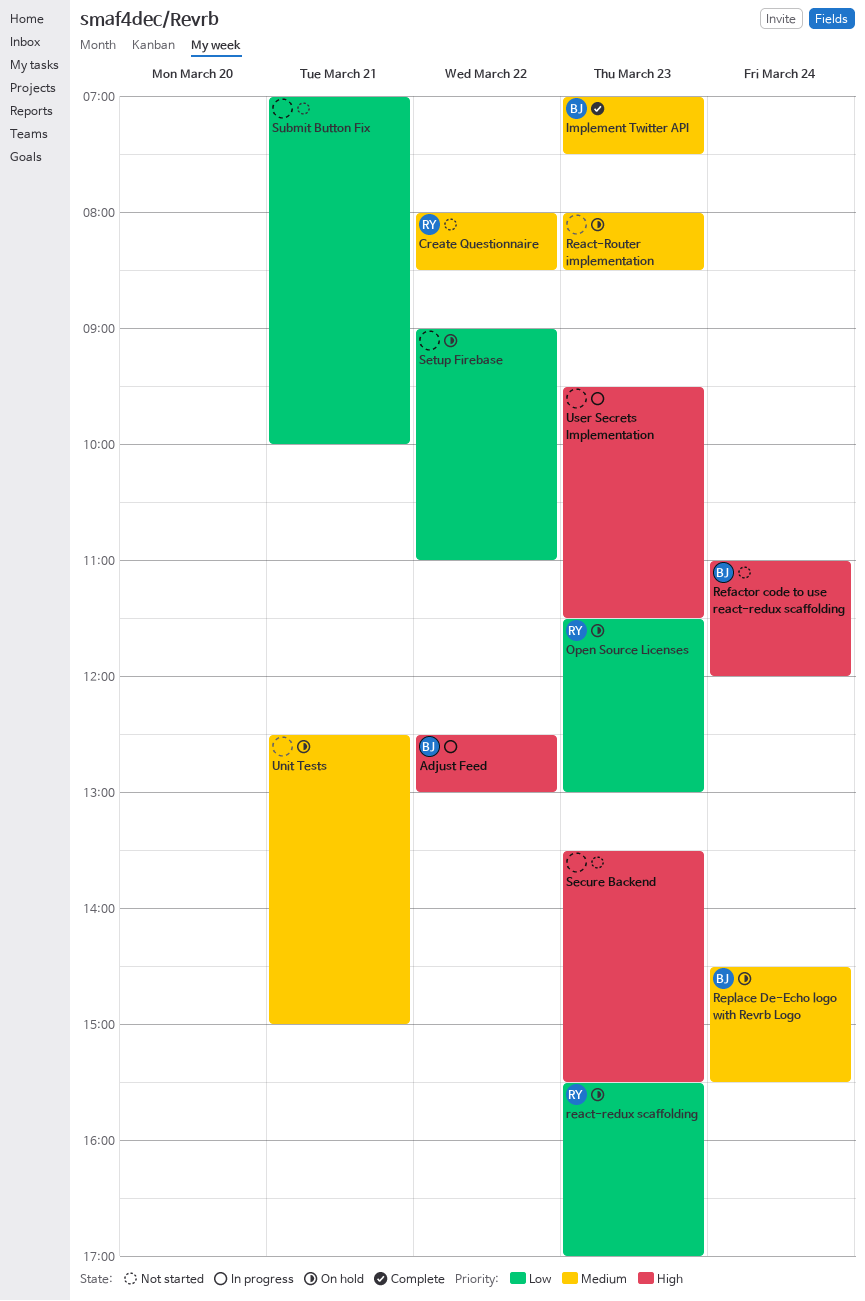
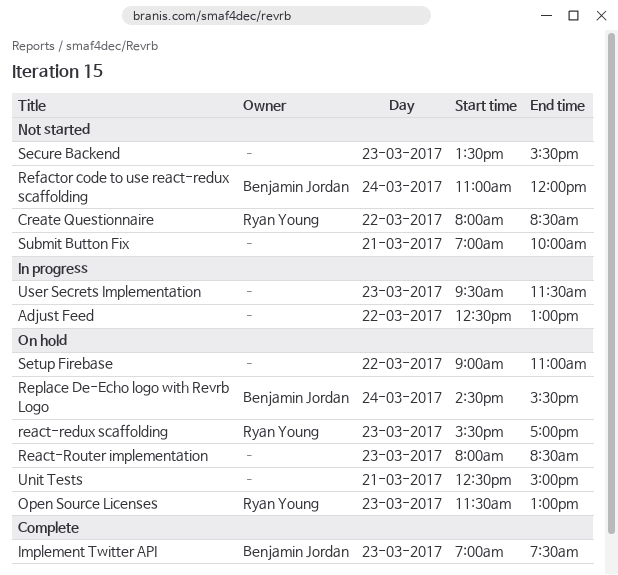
Adjust Feed, owner: Benjamin Jordan -> none

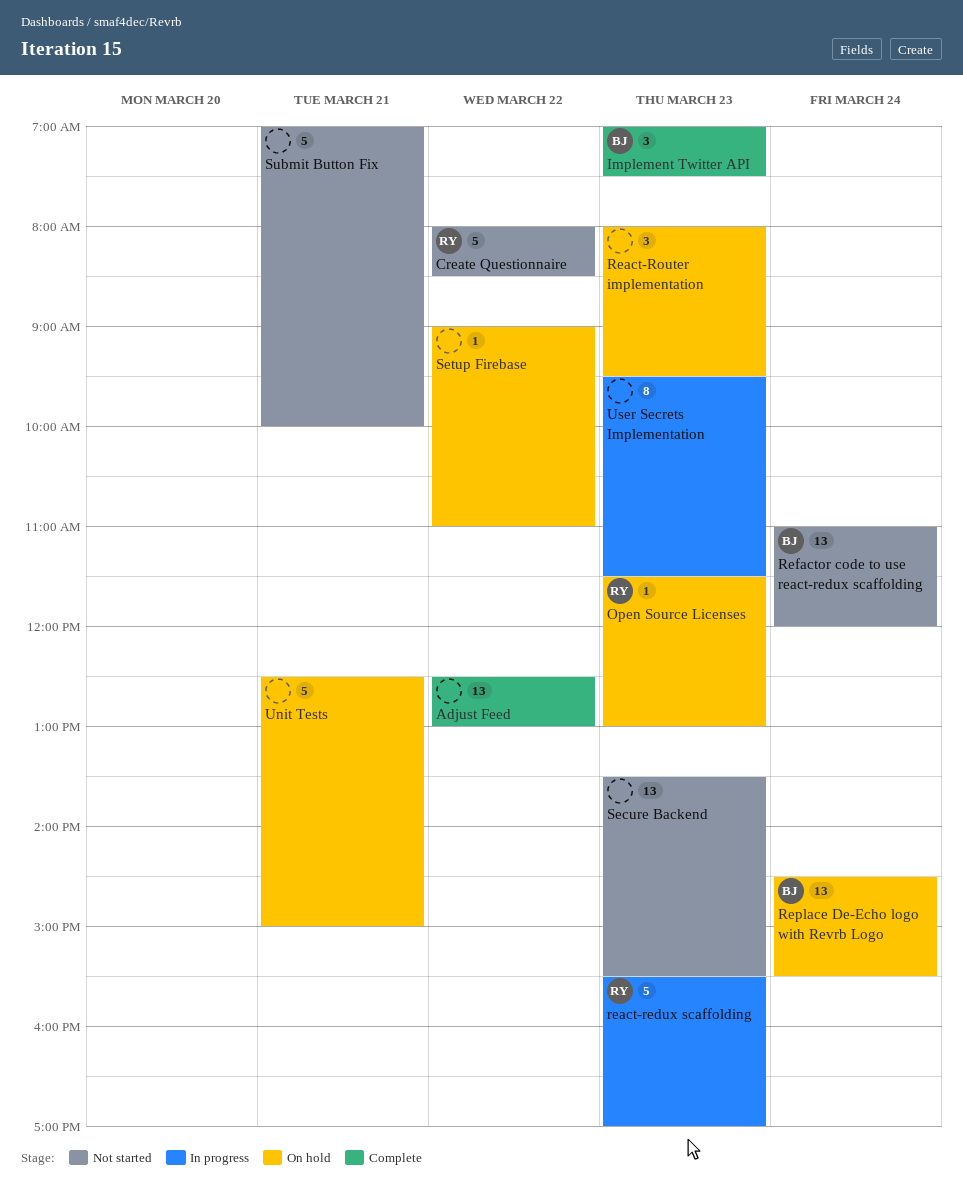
Adjust Feed, status: In progress -> Complete
react-redux scaffolding, status: On hold -> In progress
React-Router implementation, ends: 08:30 -> 09:30

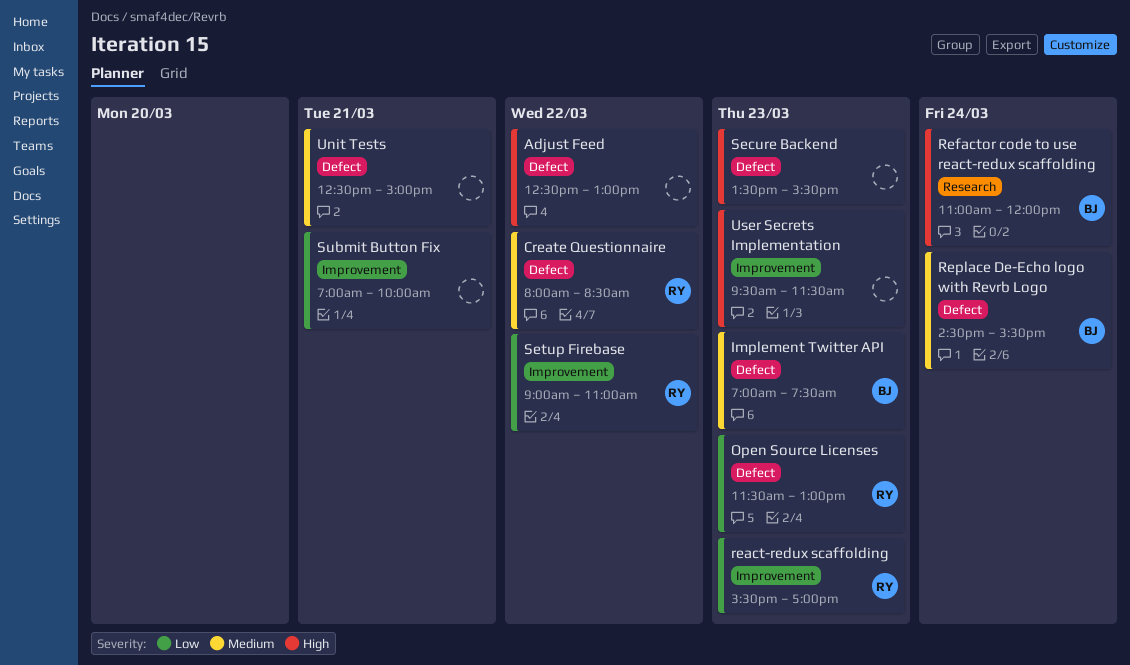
React-Router implementation: present -> none
Setup Firebase, owner: none -> RY

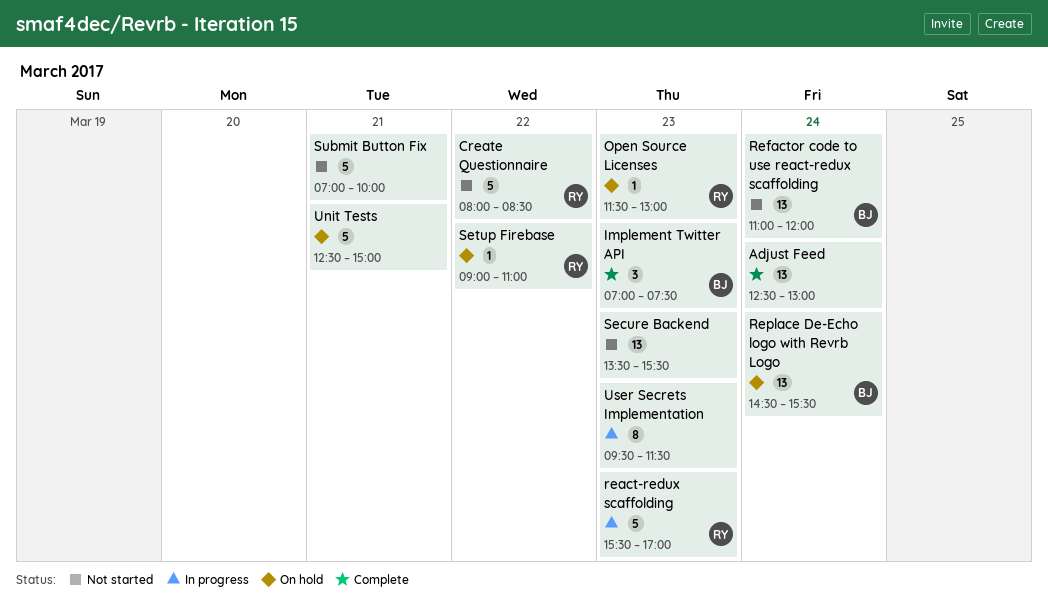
Adjust Feed, day: Mar 22 -> Mar 24

